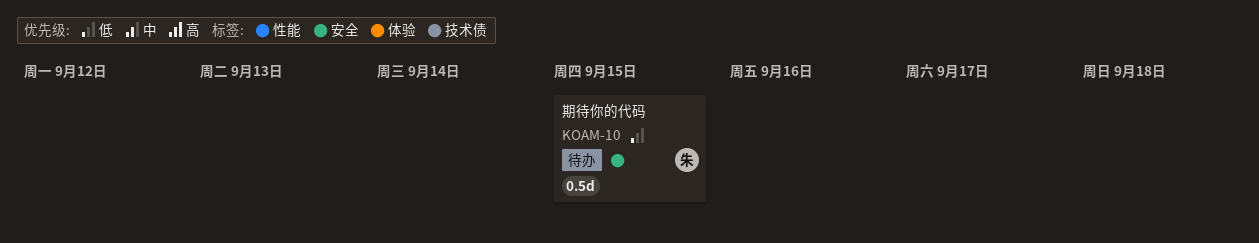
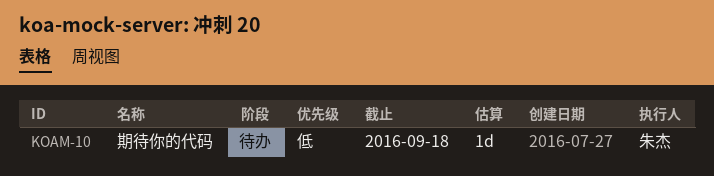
KOAM-10, estimate: 0.5d -> 1d
KOAM-10, due: Sep 15 -> Sep 18

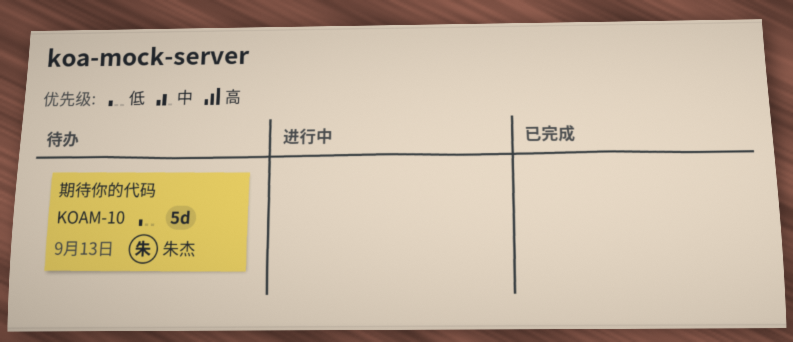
KOAM-10, estimate: 1d -> 5d
KOAM-10, due: Sep 18 -> Sep 13

